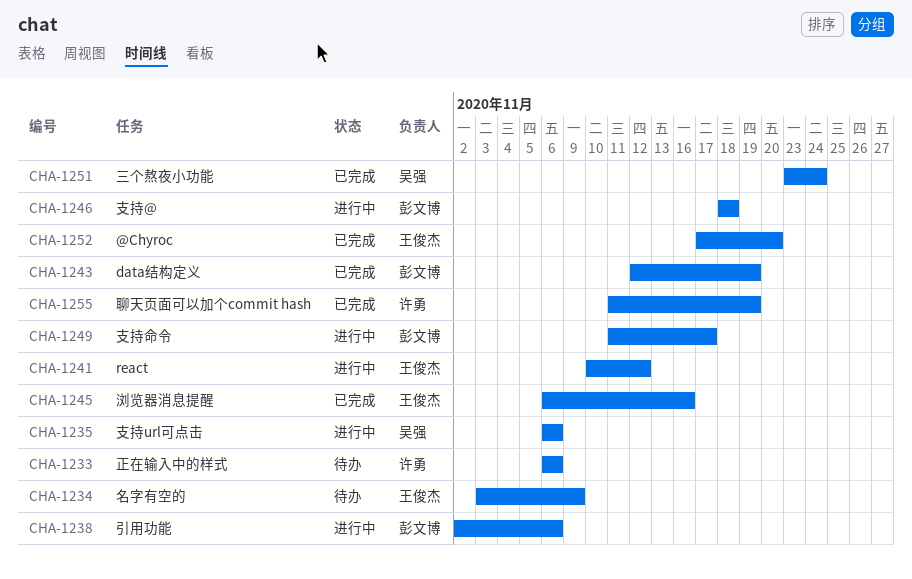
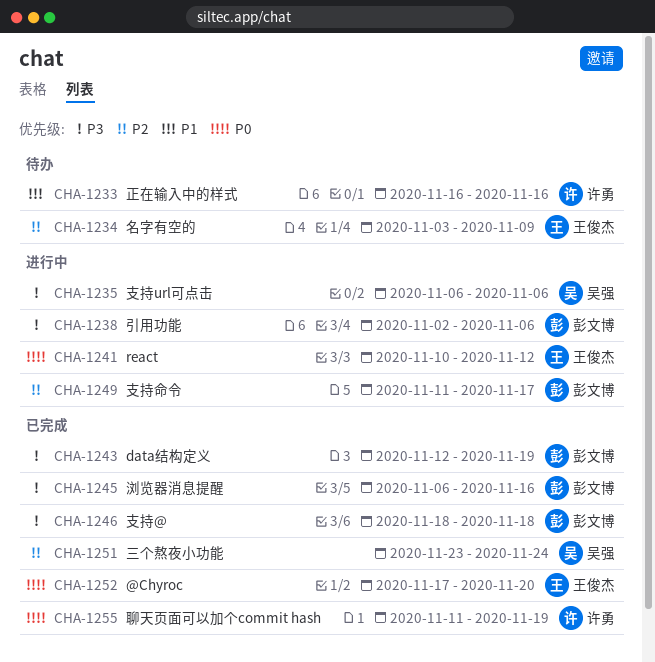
CHA-1233, start: Nov 6 -> Nov 16
CHA-1233, due: Nov 6 -> Nov 16
CHA-1245, owner: 王俊杰 -> 彭文博
CHA-1246, status: 进行中 -> 已完成

